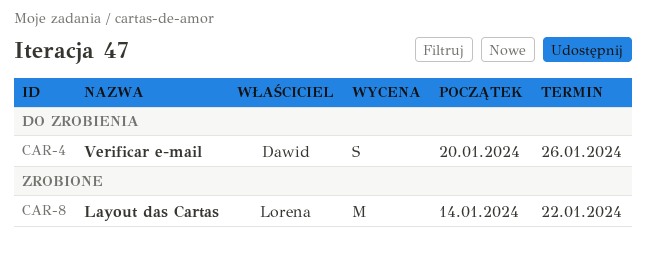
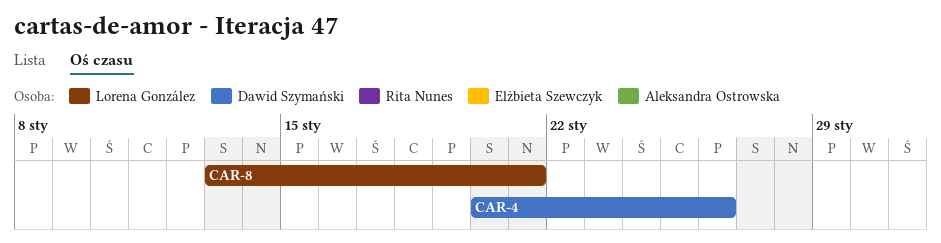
CAR-8, start: Jan 14 -> Jan 13
CAR-8, due: Jan 22 -> Jan 21

